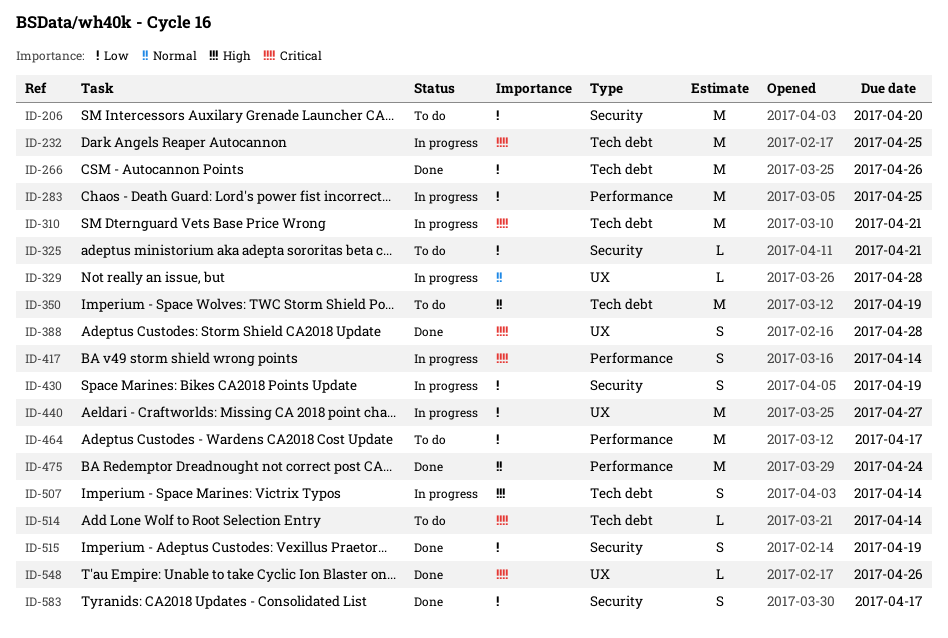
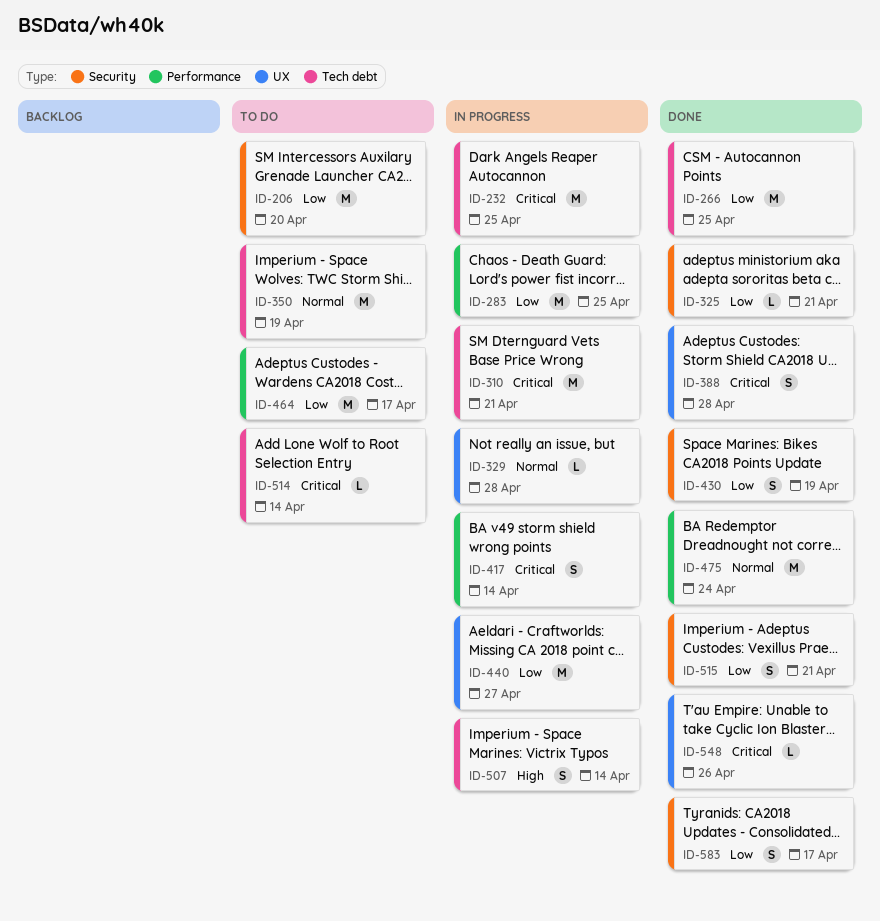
ID-266, due: Apr 26 -> Apr 25
ID-325, status: To do -> Done
ID-430, status: In progress -> Done
ID-515, due: Apr 19 -> Apr 21

